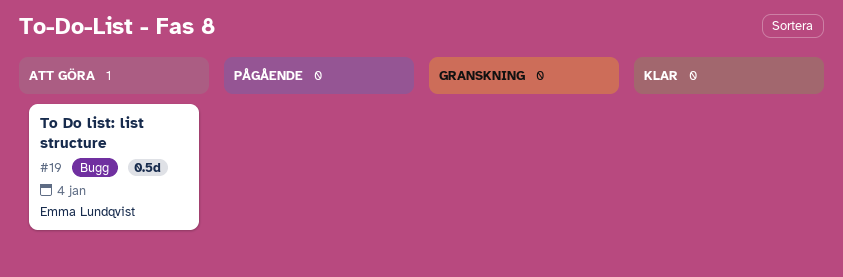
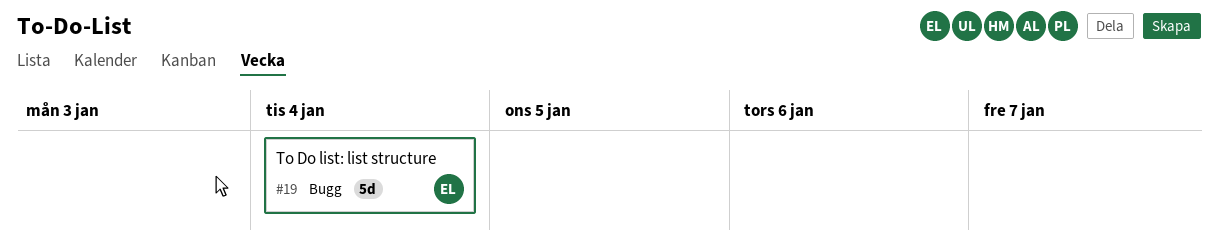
#19, estimate: 0.5d -> 5d

